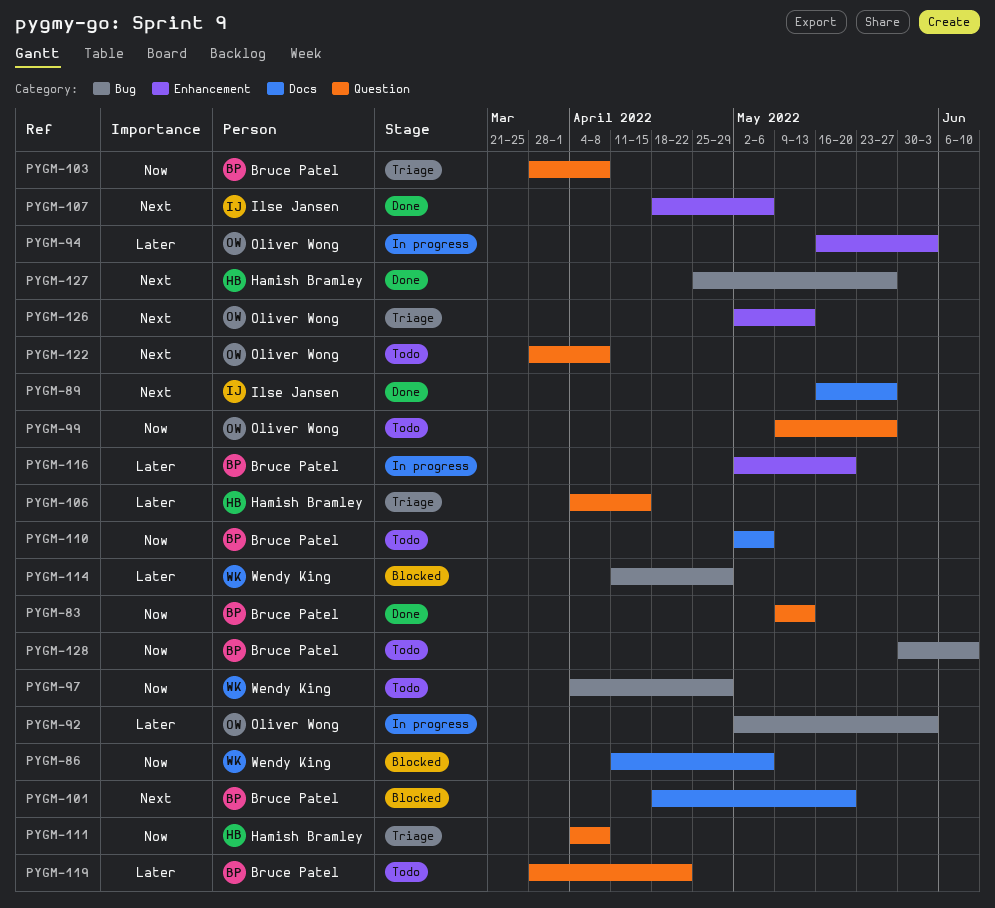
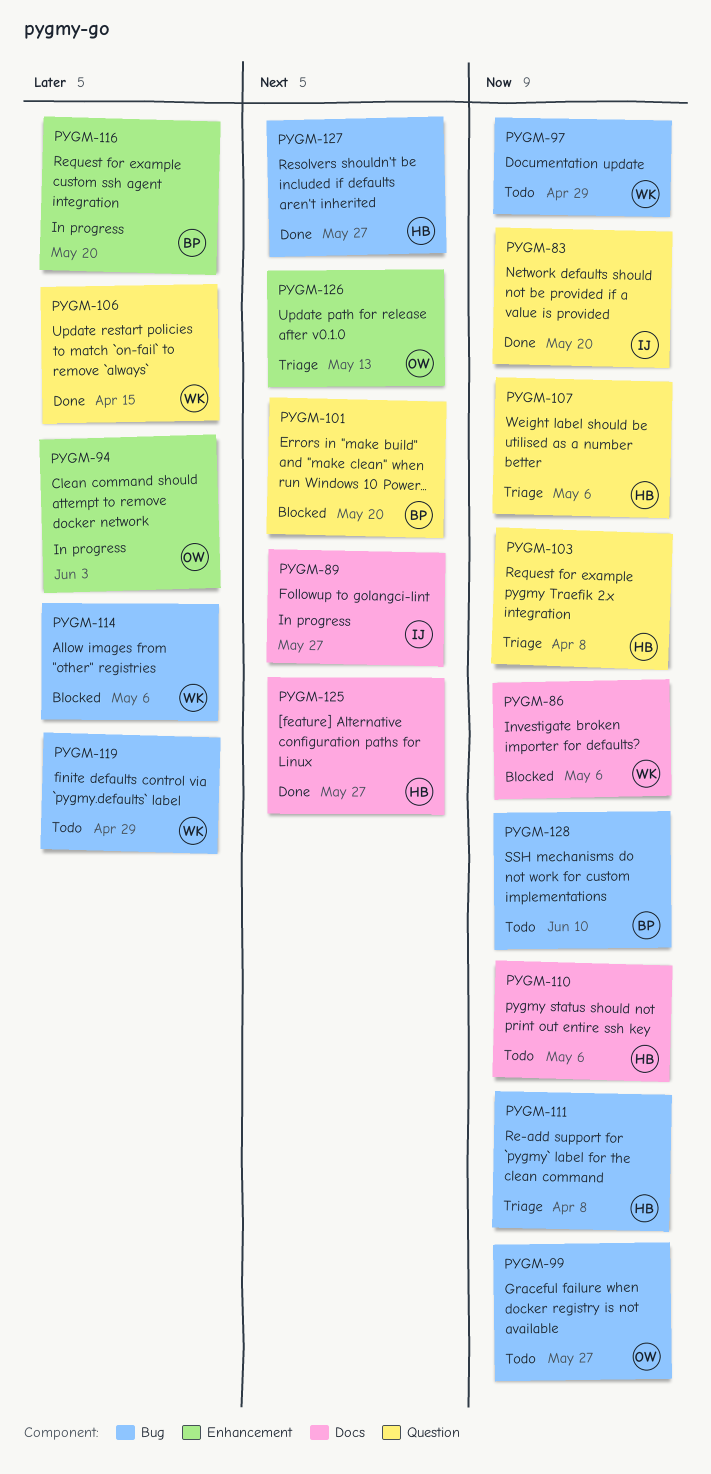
PYGM-83, owner: Bruce Patel -> Ilse Jansen
PYGM-83, due: May 13 -> May 20
PYGM-89, status: Done -> In progress
PYGM-92: present -> none
PYGM-99, label: Question -> Bug
PYGM-101, label: Docs -> Question
PYGM-103, owner: Bruce Patel -> Hamish Bramley
PYGM-106, status: Triage -> Done
PYGM-106, owner: Hamish Bramley -> Wendy King
PYGM-107, status: Done -> Triage
PYGM-107, owner: Ilse Jansen -> Hamish Bramley
PYGM-107, priority: Next -> Now
PYGM-107, label: Enhancement -> Question
PYGM-110, owner: Bruce Patel -> Hamish Bramley
PYGM-111, label: Question -> Bug
PYGM-114, due: Apr 29 -> May 6
PYGM-119, owner: Bruce Patel -> Wendy King
PYGM-119, label: Question -> Bug
PYGM-119, due: Apr 22 -> Apr 29
PYGM-122: present -> none
PYGM-125: none -> present

